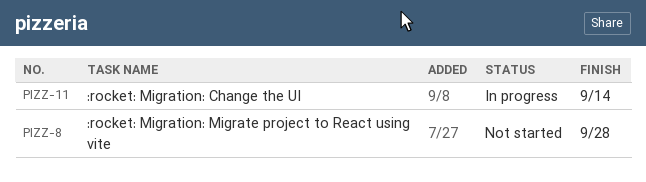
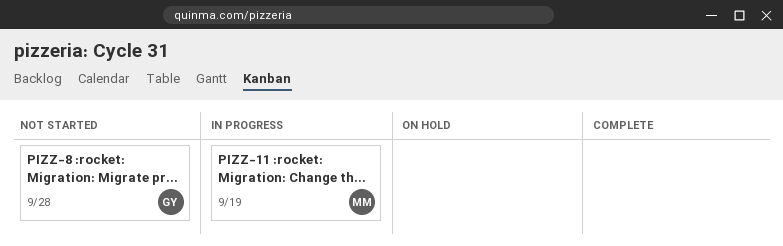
PIZZ-11, due: Sep 14 -> Sep 19

